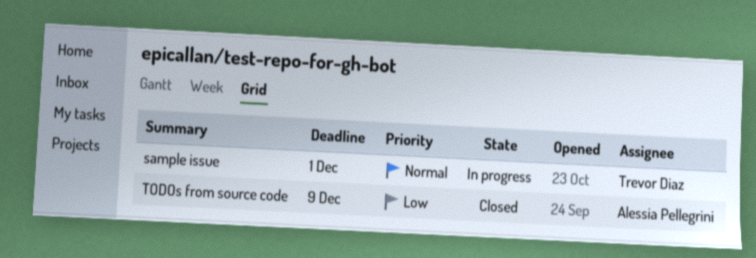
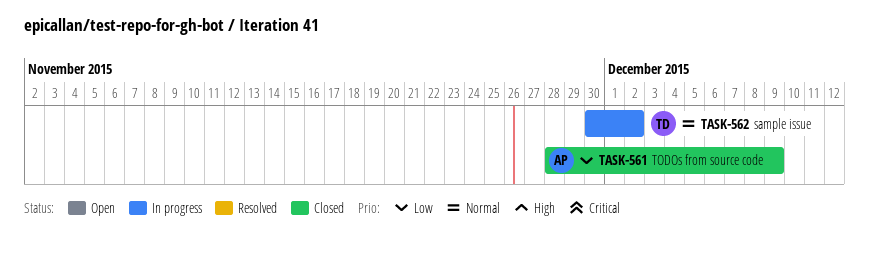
sample issue, due: Dec 1 -> Dec 2

